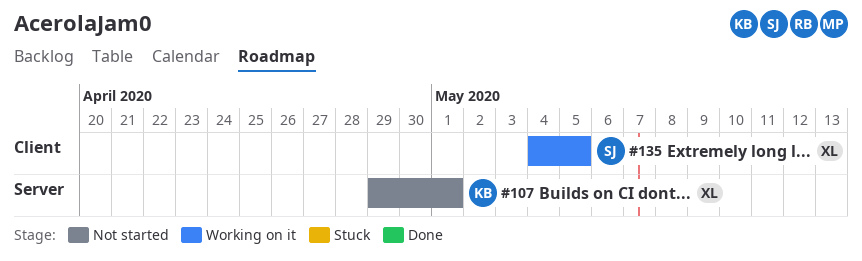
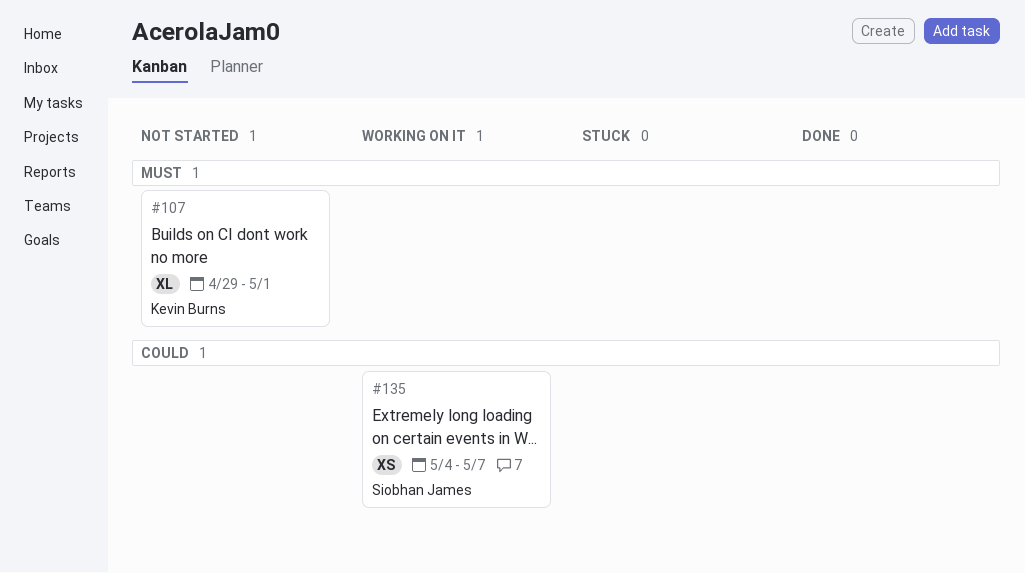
#135, estimate: XL -> XS
#135, due: May 5 -> May 7

